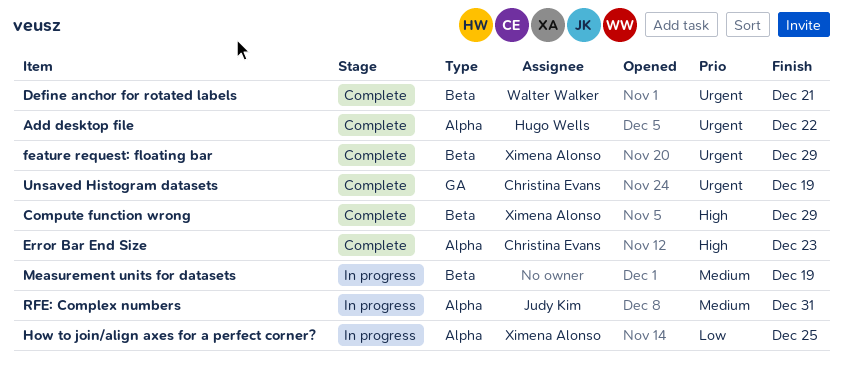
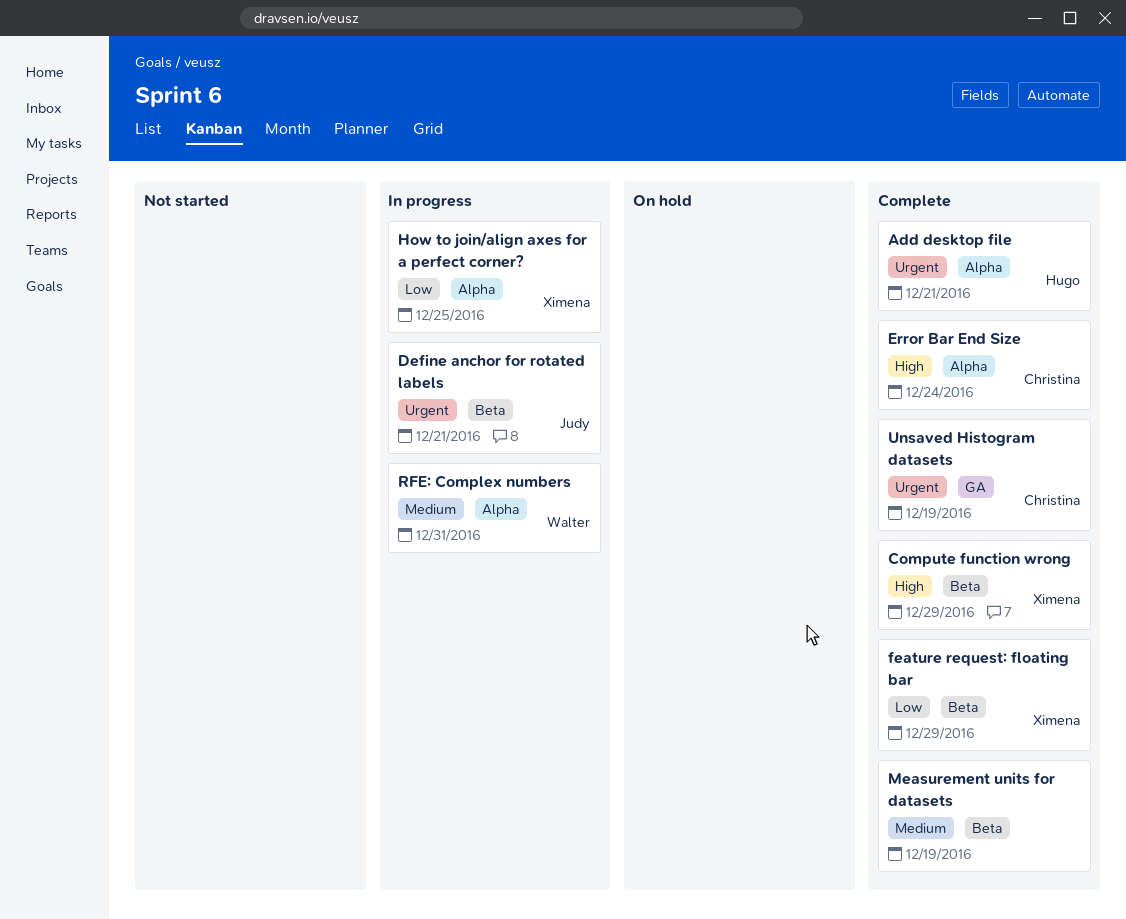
Add desktop file, due: Dec 22 -> Dec 21
Define anchor for rotated labels, status: Complete -> In progress
Define anchor for rotated labels, owner: Walter Walker -> Judy Kim
Error Bar End Size, due: Dec 23 -> Dec 24
feature request: floating bar, priority: Urgent -> Low
Measurement units for datasets, status: In progress -> Complete
RFE: Complex numbers, owner: Judy Kim -> Walter Walker

